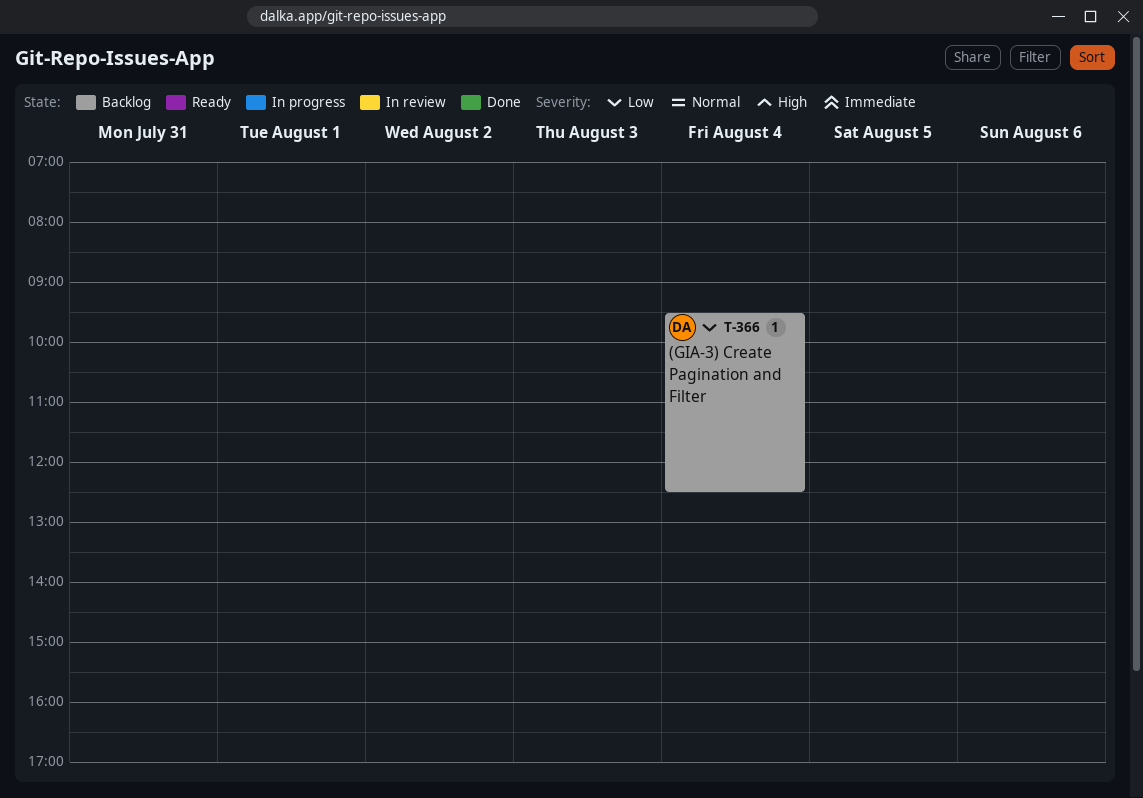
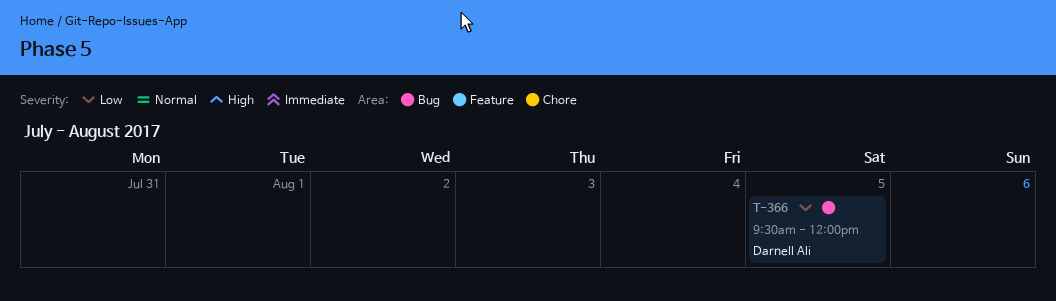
T-366, day: Aug 4 -> Aug 5
T-366, ends: 12:30 -> 12:00

